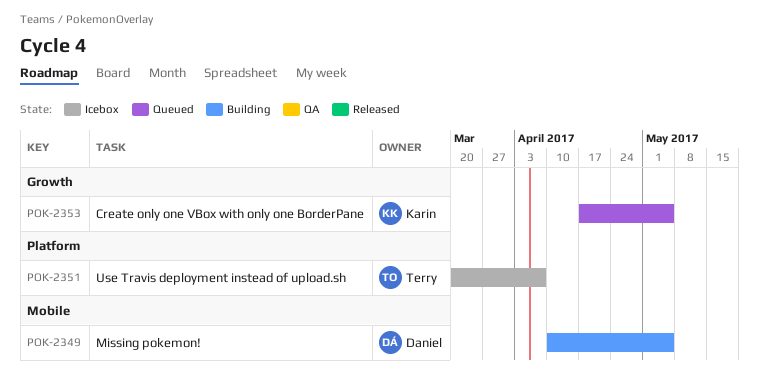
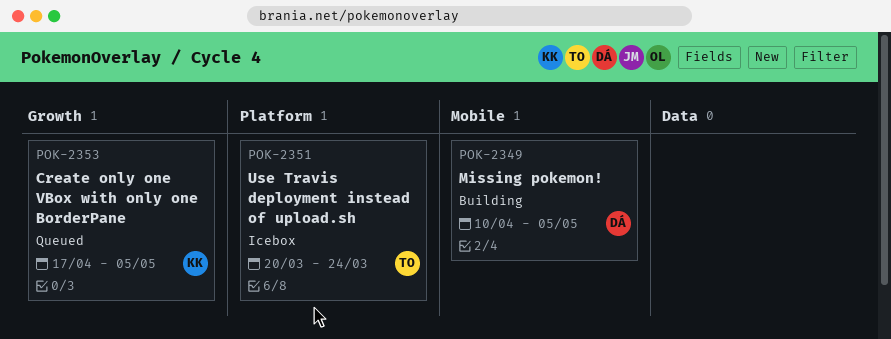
POK-2351, due: Apr 7 -> Mar 24

